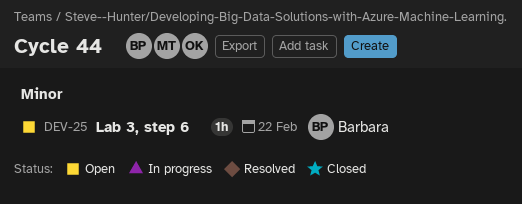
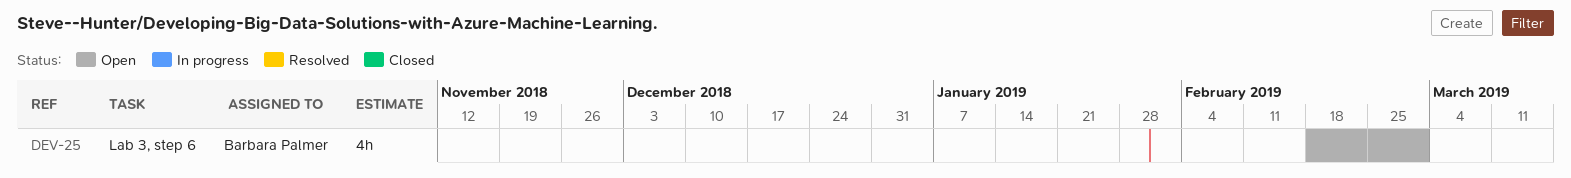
DEV-25, estimate: 1h -> 4h
DEV-25, due: Feb 22 -> Mar 1

